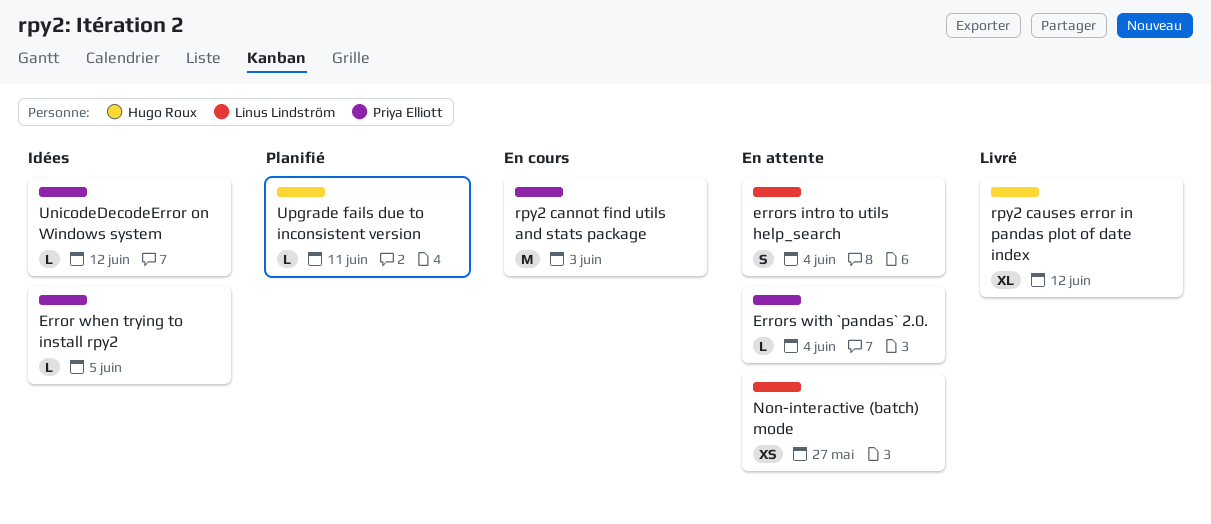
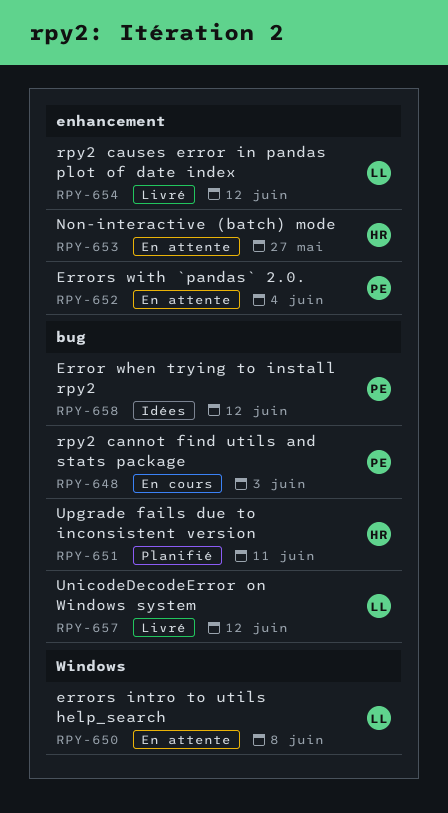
Error when trying to install rpy2, due: Jun 5 -> Jun 12
errors intro to utils help_search, due: Jun 4 -> Jun 8
Non-interactive (batch) mode, owner: Linus Lindström -> Hugo Roux
rpy2 causes error in pandas plot of date index, owner: Hugo Roux -> Linus Lindström
UnicodeDecodeError on Windows system, status: Idées -> Livré
UnicodeDecodeError on Windows system, owner: Priya Elliott -> Linus Lindström

